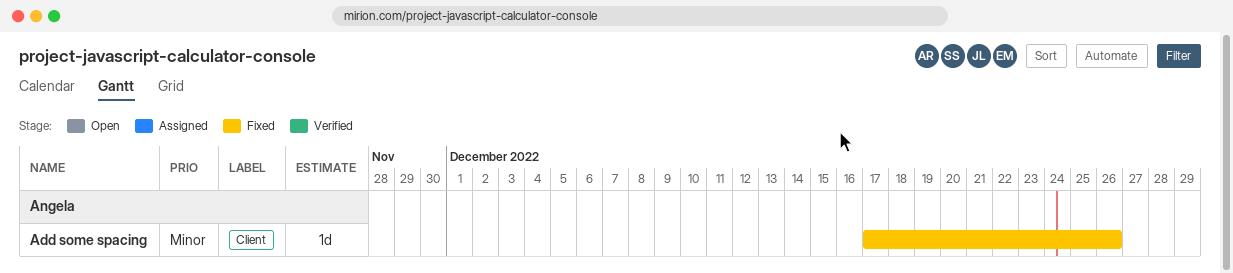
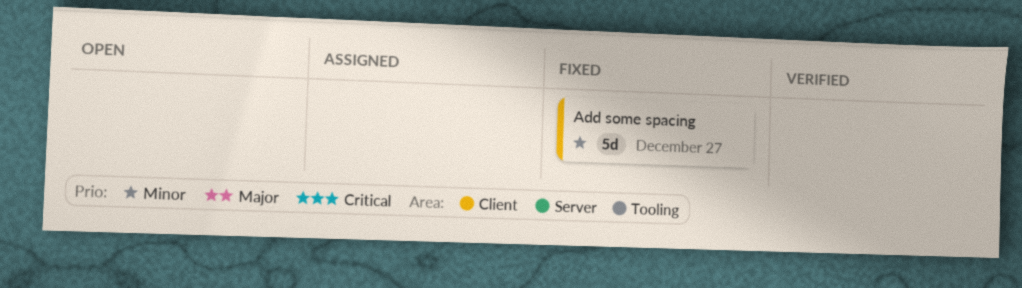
Add some spacing, estimate: 1d -> 5d
Add some spacing, due: Dec 26 -> Dec 27

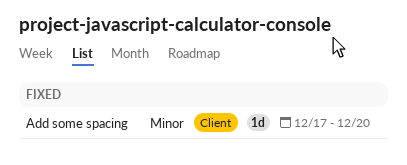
Add some spacing, estimate: 5d -> 1d
Add some spacing, due: Dec 27 -> Dec 20

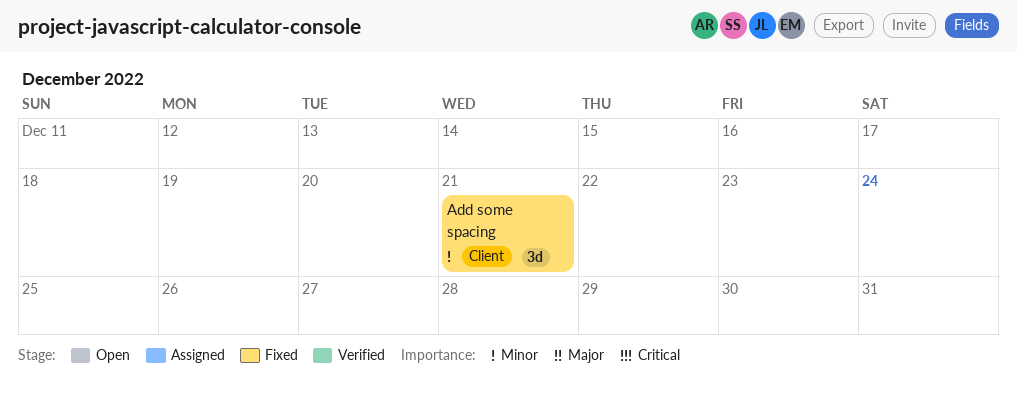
Add some spacing, estimate: 1d -> 3d
Add some spacing, due: Dec 20 -> Dec 21

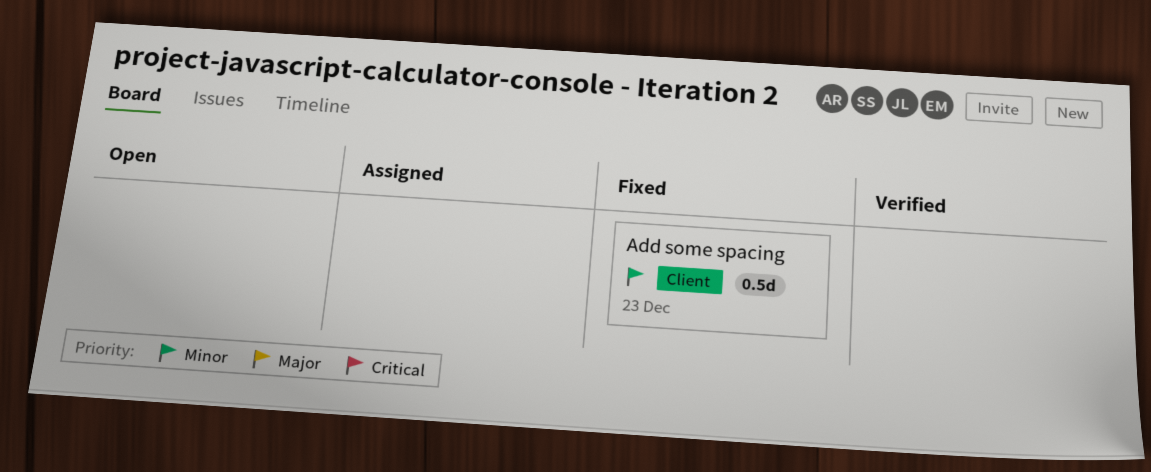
Add some spacing, estimate: 3d -> 0.5d
Add some spacing, due: Dec 21 -> Dec 23

